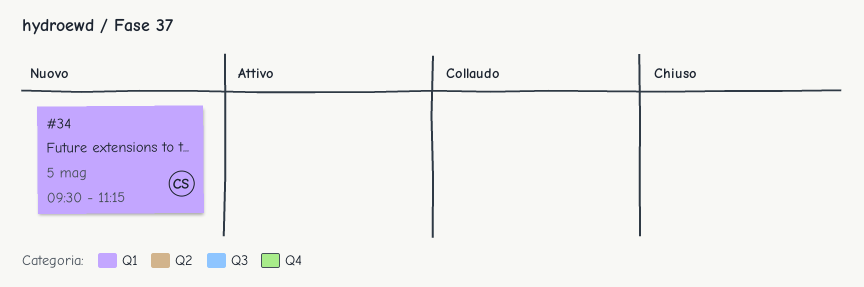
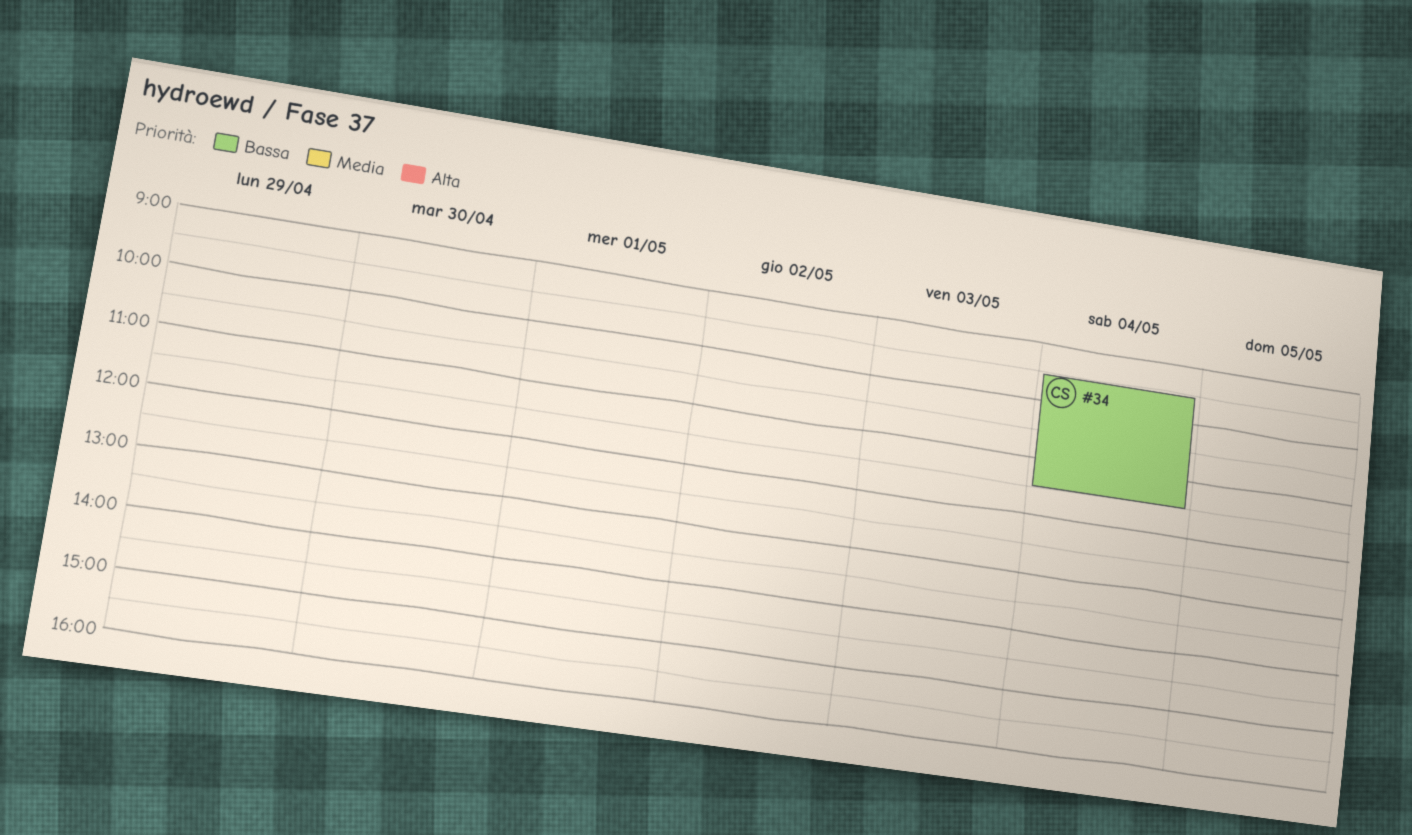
#34, day: May 5 -> May 4
#34, ends: 11:15 -> 11:30

